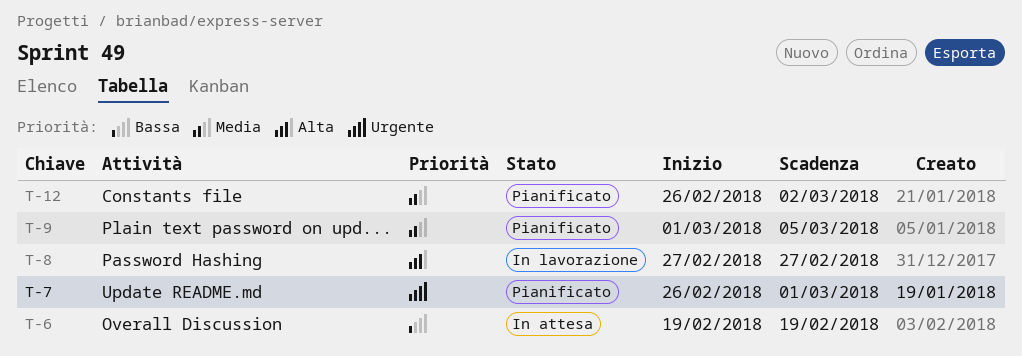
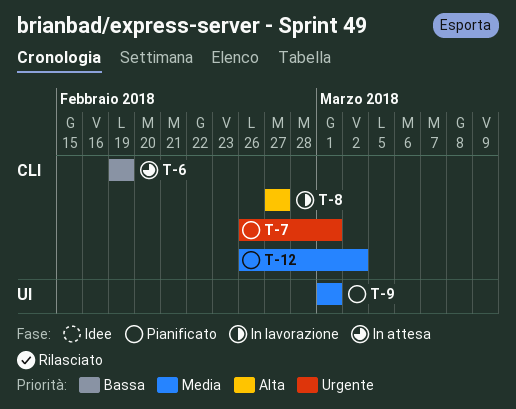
T-9, due: Mar 5 -> Mar 1

